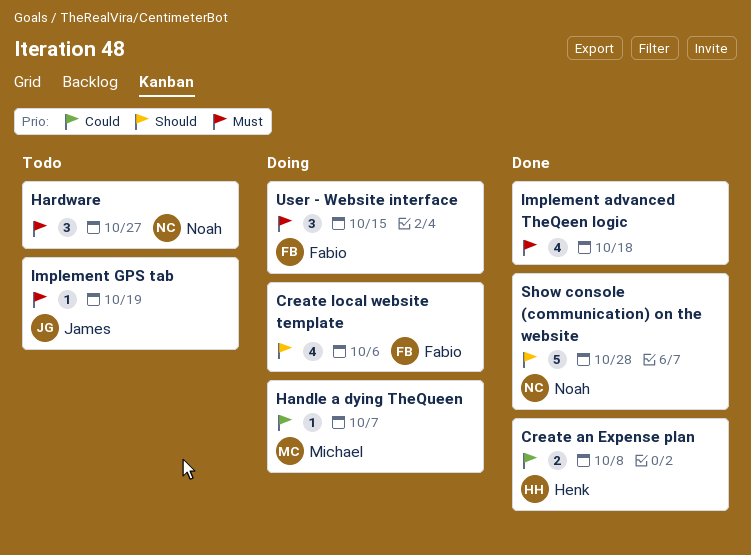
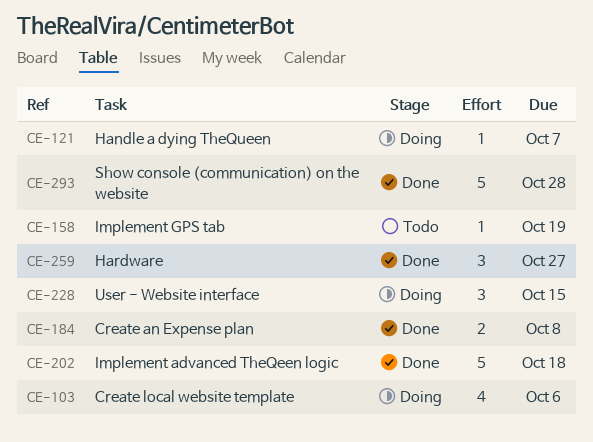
Hardware, status: Todo -> Done
Implement advanced TheQeen logic, estimate: 4 -> 5

